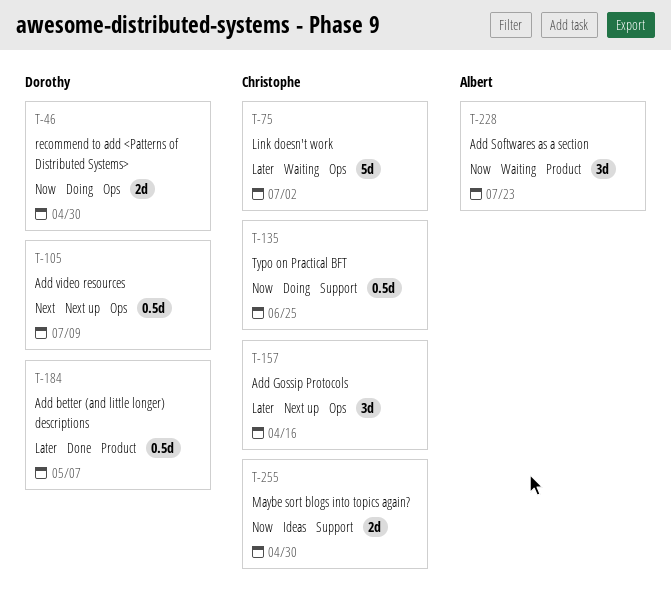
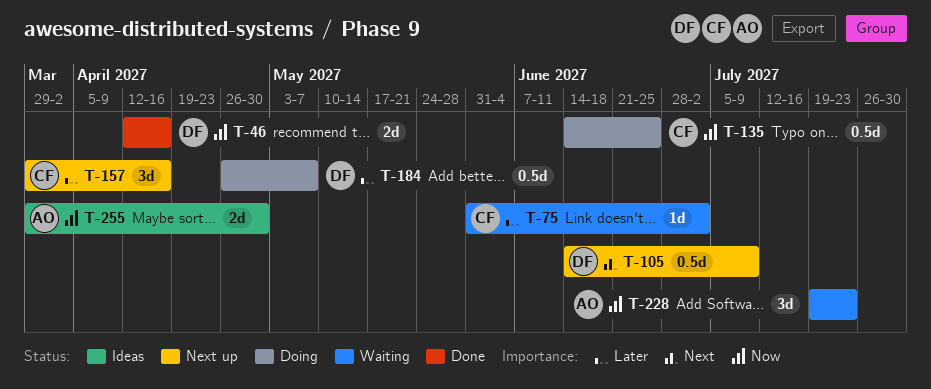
T-46, status: Doing -> Done
T-46, due: Apr 30 -> Apr 16
T-75, estimate: 5d -> 1d
T-184, status: Done -> Doing
T-255, owner: Christophe -> Albert

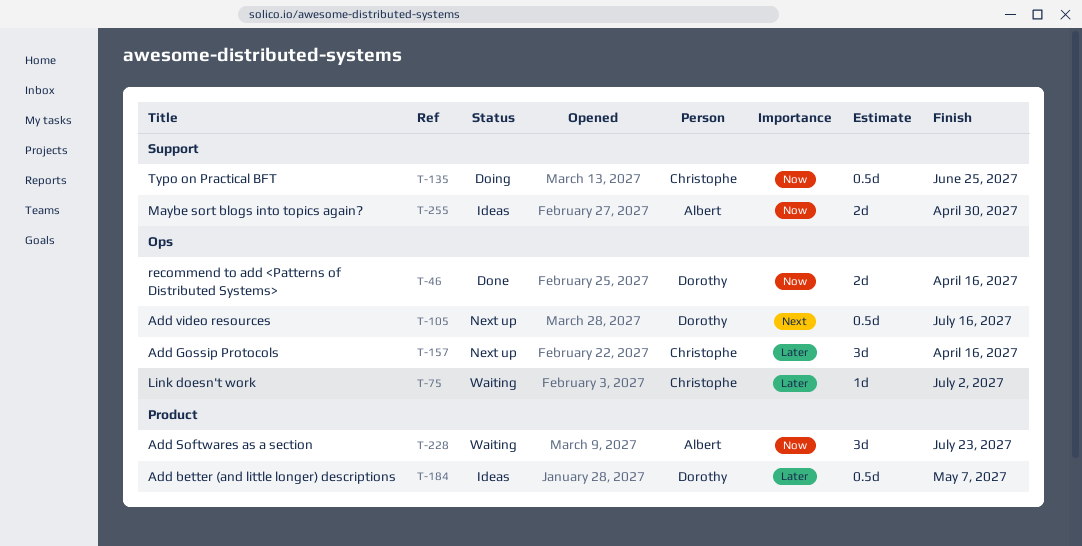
T-105, due: Jul 9 -> Jul 16
T-184, status: Doing -> Ideas

